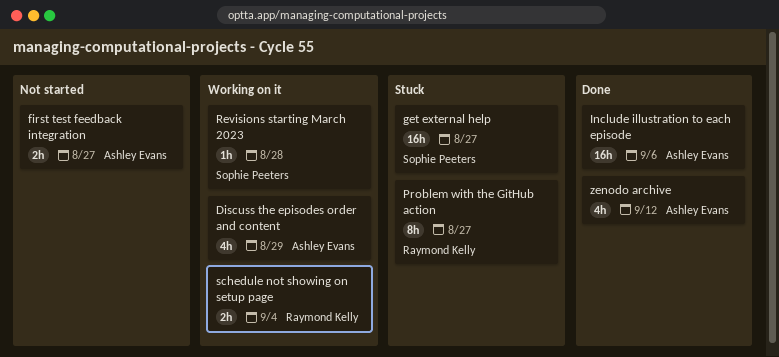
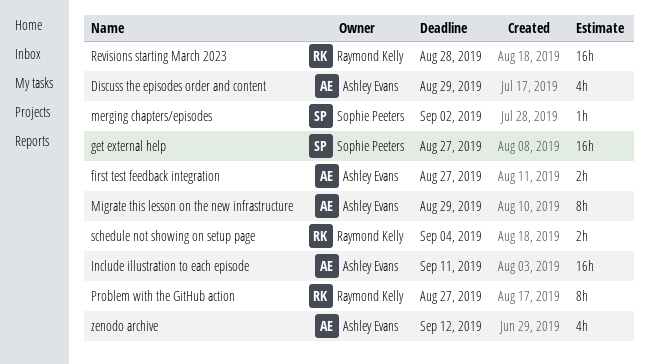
Include illustration to each episode, due: Sep 6 -> Sep 11
merging chapters/episodes: none -> present
Migrate this lesson on the new infrastructure: none -> present
Revisions starting March 2023, owner: Sophie Peeters -> Raymond Kelly
Revisions starting March 2023, estimate: 1h -> 16h

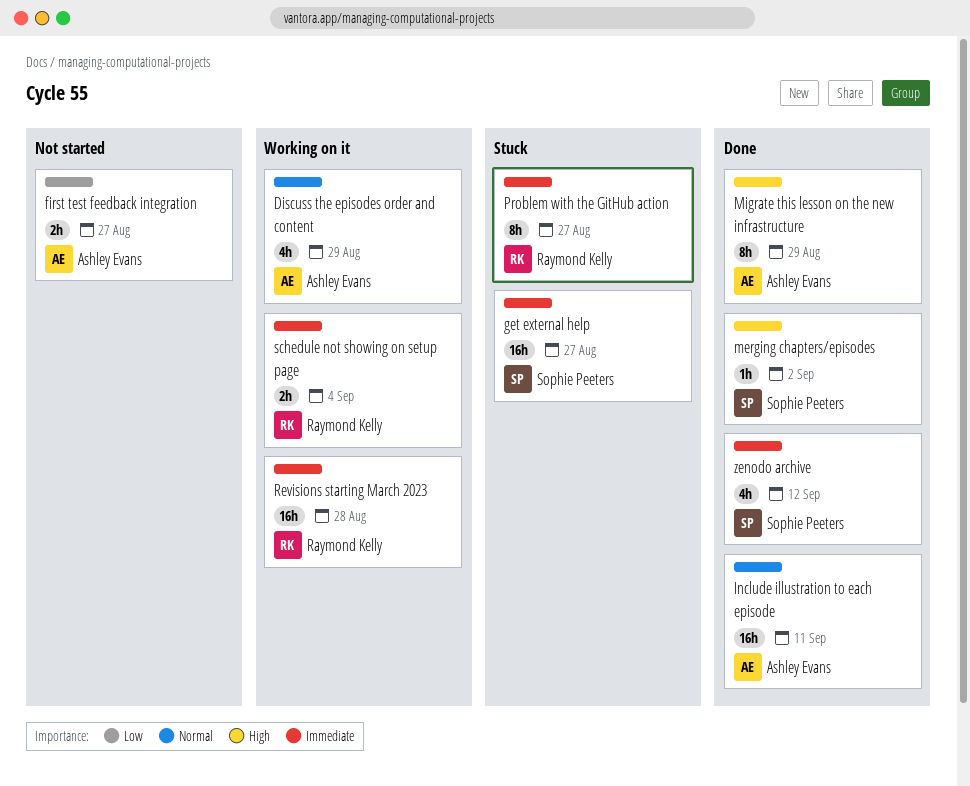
zenodo archive, owner: Ashley Evans -> Sophie Peeters

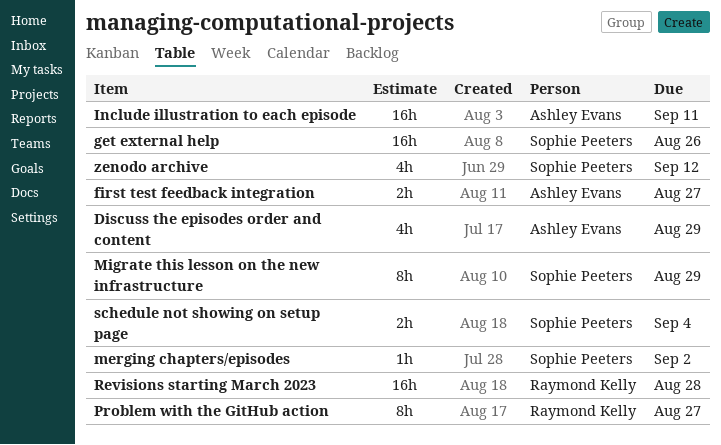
get external help, due: Aug 27 -> Aug 26
Migrate this lesson on the new infrastructure, owner: Ashley Evans -> Sophie Peeters
schedule not showing on setup page, owner: Raymond Kelly -> Sophie Peeters

